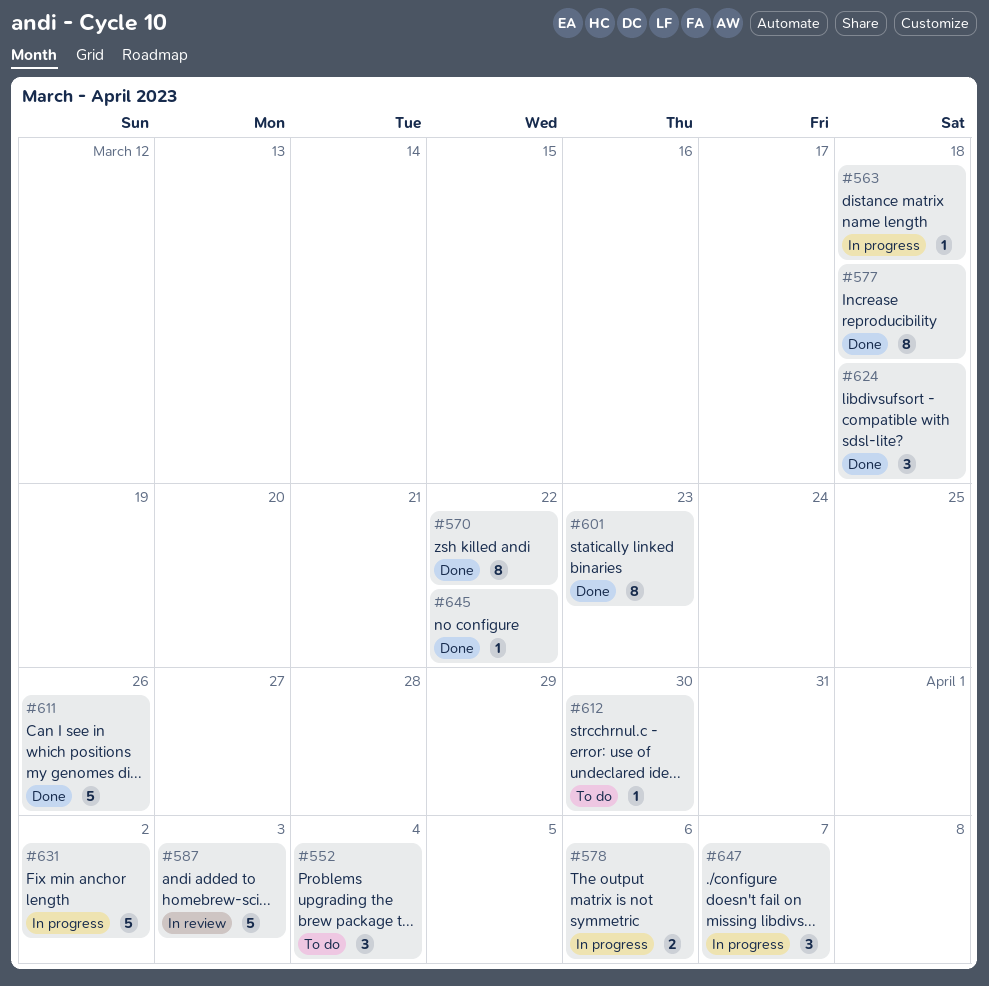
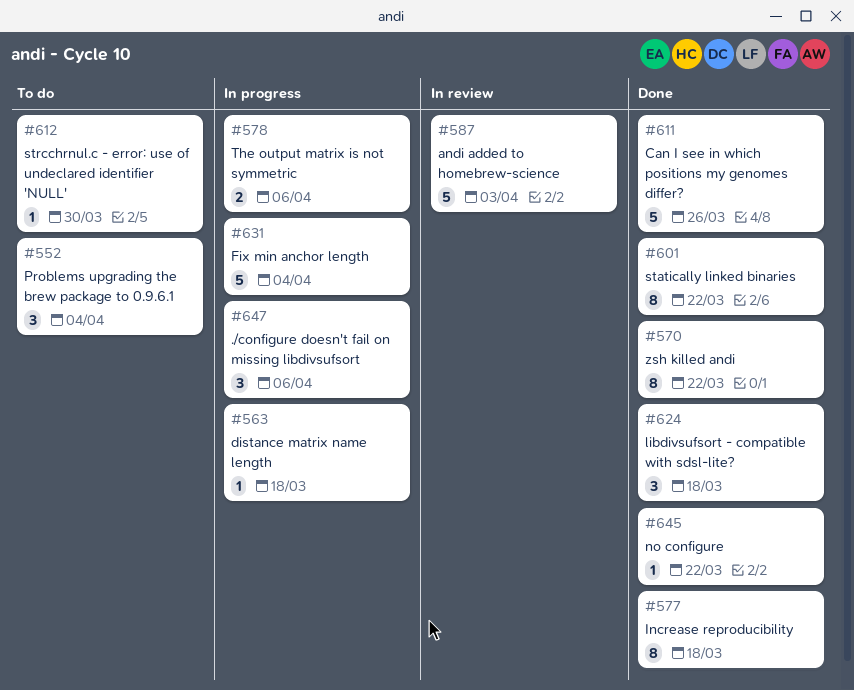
#601, due: Mar 23 -> Mar 22
#631, due: Apr 2 -> Apr 4
#647, due: Apr 7 -> Apr 6

